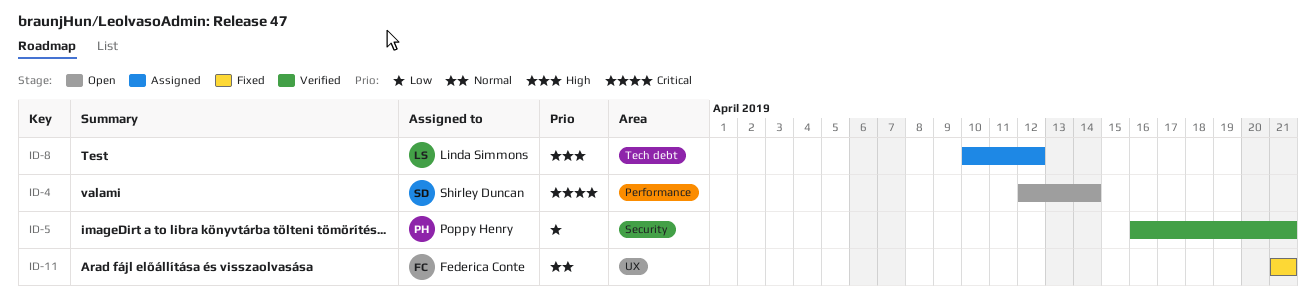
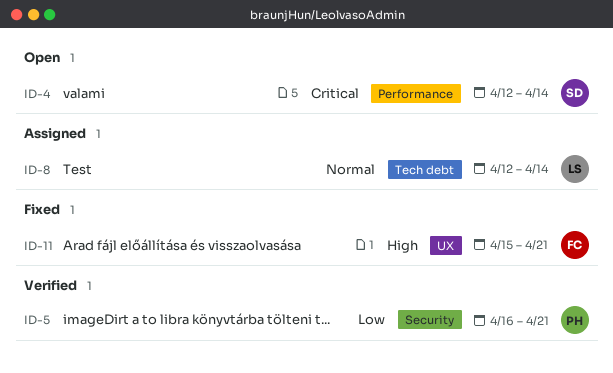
ID-8, priority: High -> Normal
ID-8, start: Apr 10 -> Apr 12
ID-8, due: Apr 12 -> Apr 14
ID-11, priority: Normal -> High
ID-11, start: Apr 21 -> Apr 15

